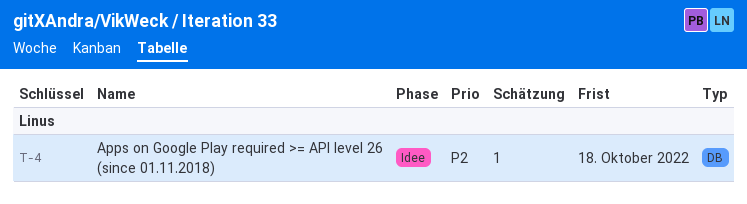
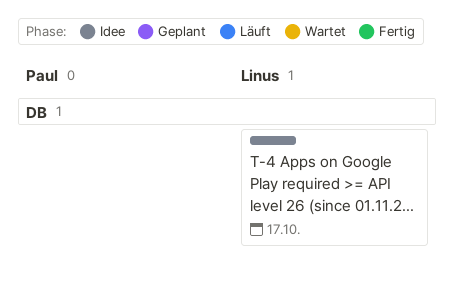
T-4, due: Oct 18 -> Oct 17

